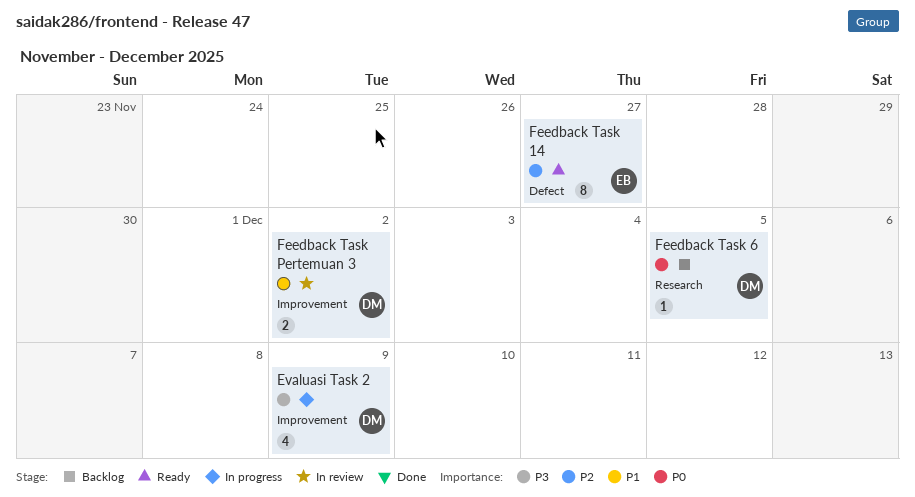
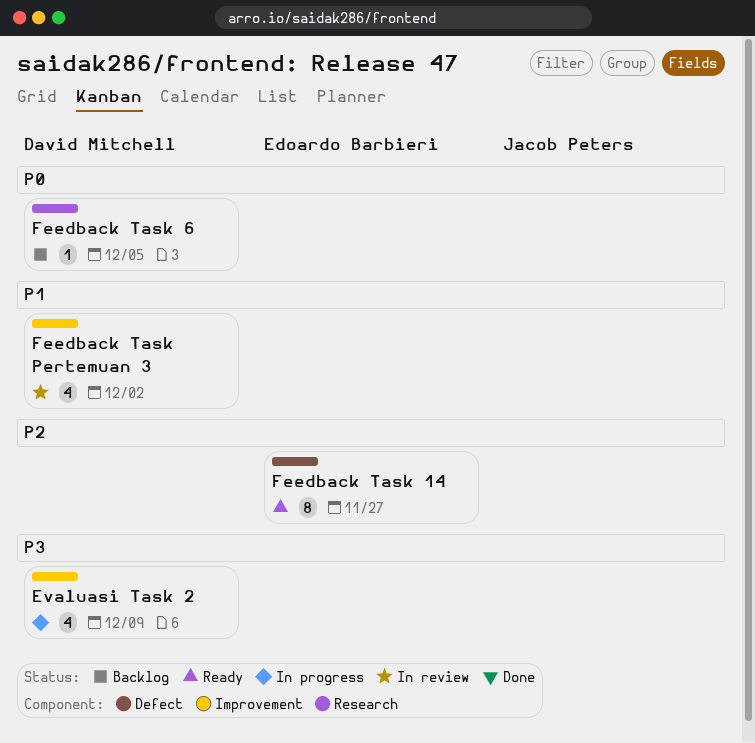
Feedback Task Pertemuan 3, estimate: 2 -> 4

